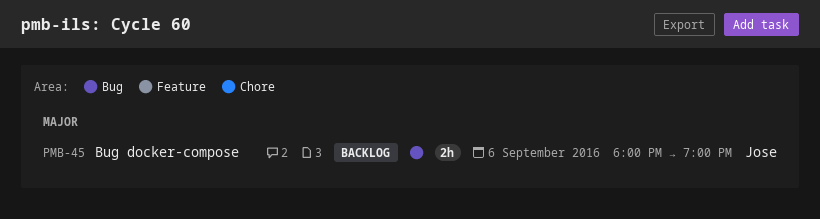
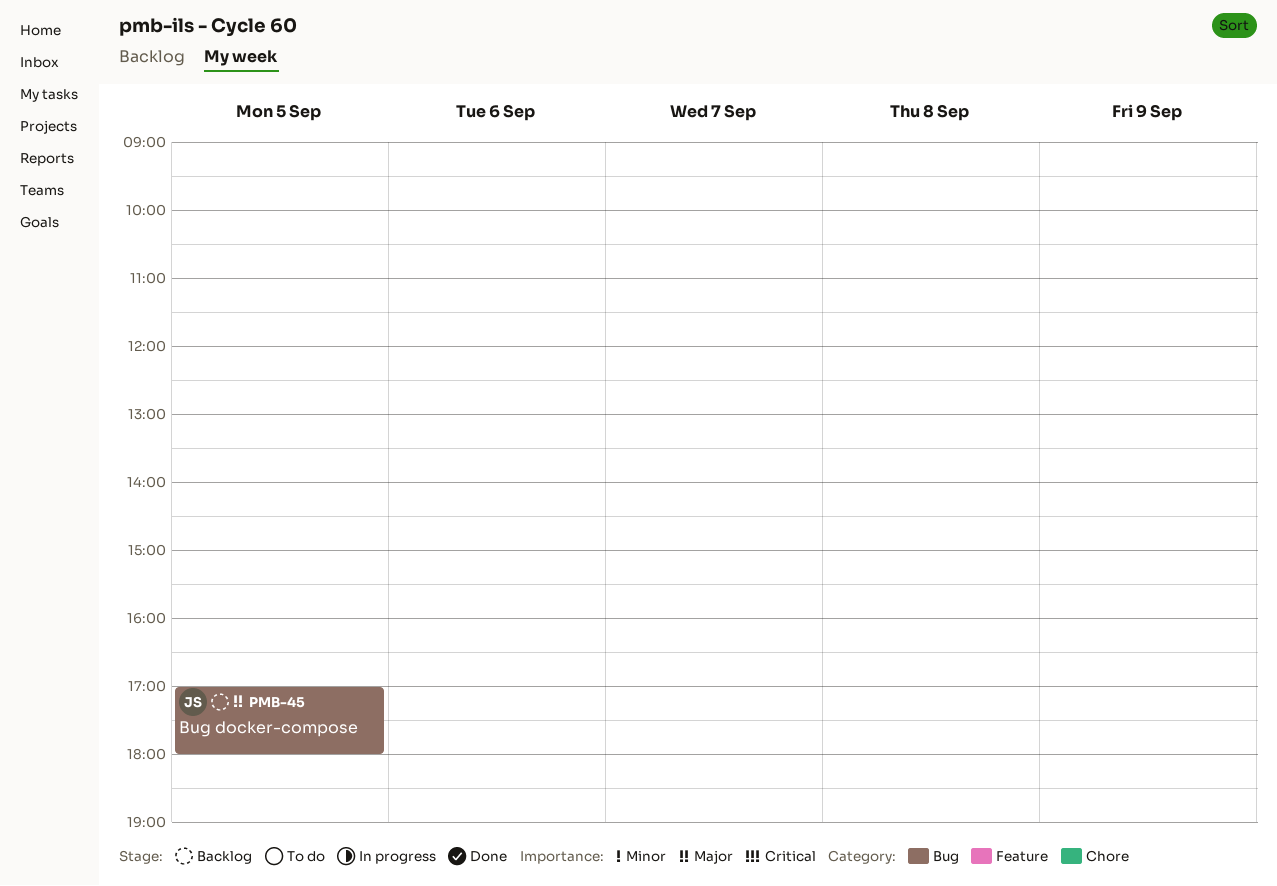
PMB-45, day: Sep 6 -> Sep 5
PMB-45, begins: 18:00 -> 17:00
PMB-45, ends: 19:00 -> 18:00

